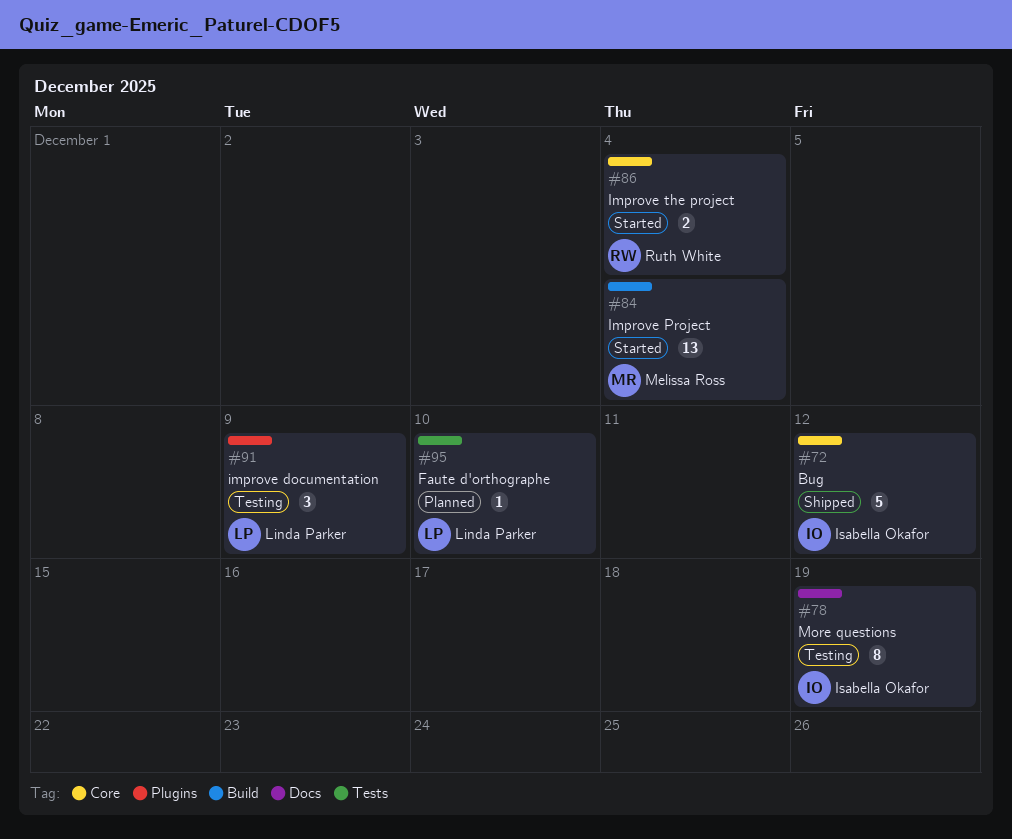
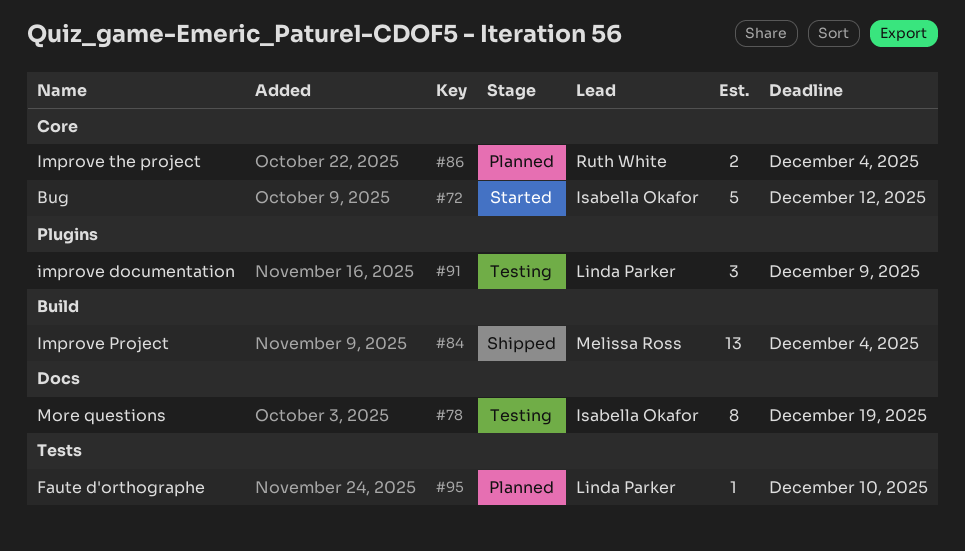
#72, status: Shipped -> Started
#84, status: Started -> Shipped
#86, status: Started -> Planned

